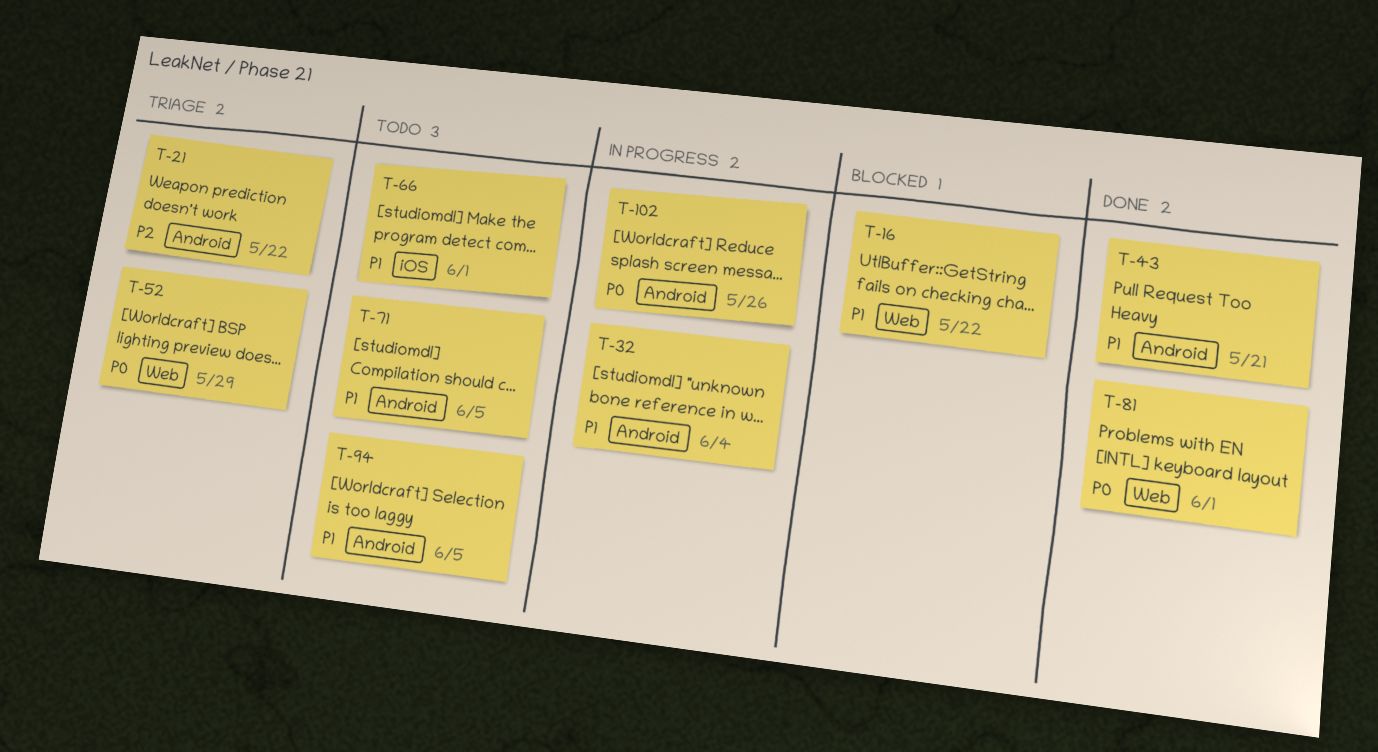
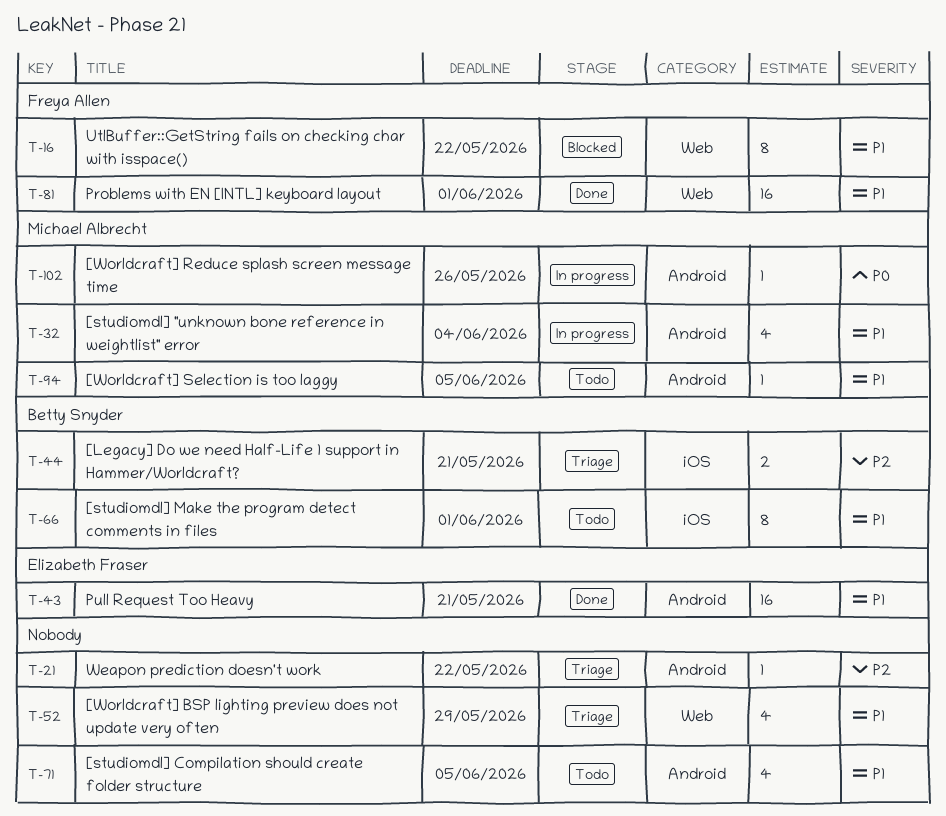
T-44: none -> present
T-52, priority: P0 -> P1
T-81, priority: P0 -> P1

